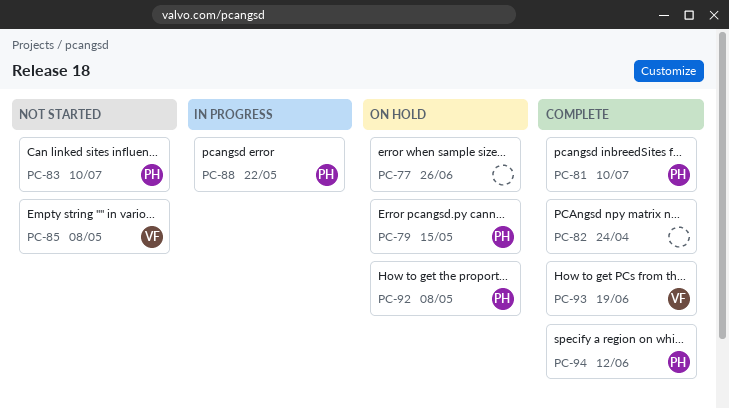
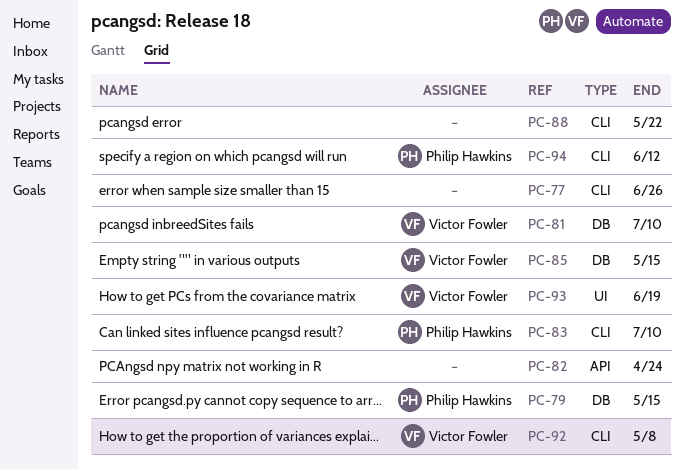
PC-81, owner: Philip Hawkins -> Victor Fowler
PC-85, due: May 8 -> May 15
PC-88, owner: Philip Hawkins -> none
PC-92, owner: Philip Hawkins -> Victor Fowler

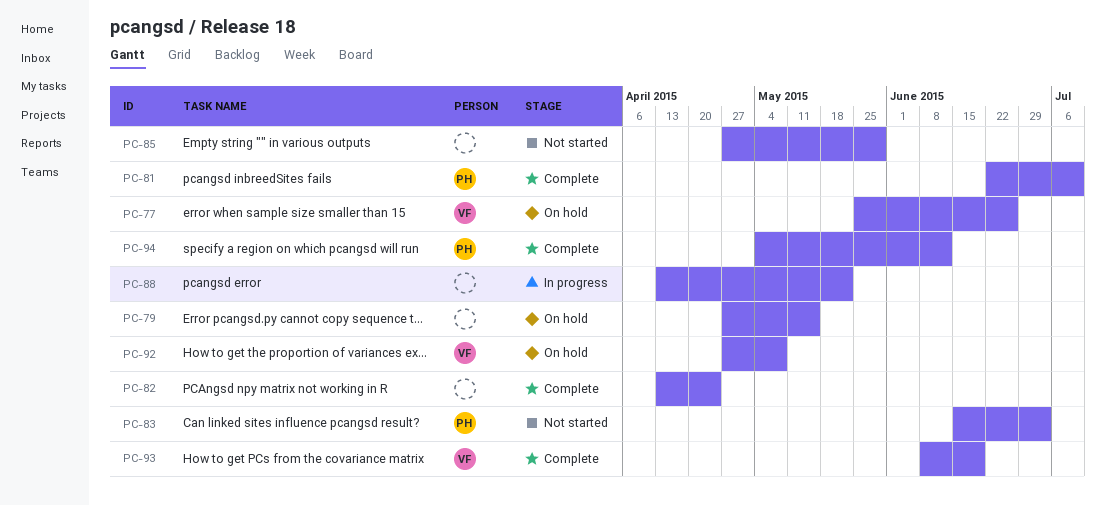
PC-77, owner: none -> Victor Fowler
PC-79, owner: Philip Hawkins -> none
PC-81, owner: Victor Fowler -> Philip Hawkins
PC-83, due: Jul 10 -> Jul 3
PC-85, owner: Victor Fowler -> none
PC-85, due: May 15 -> May 29

